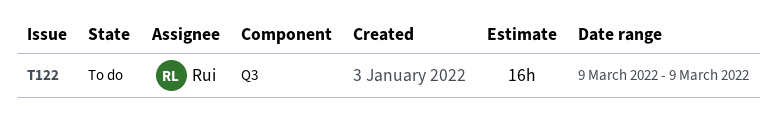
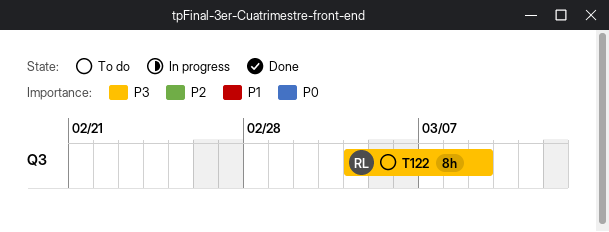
T122, estimate: 16h -> 8h
T122, start: Mar 9 -> Mar 4

